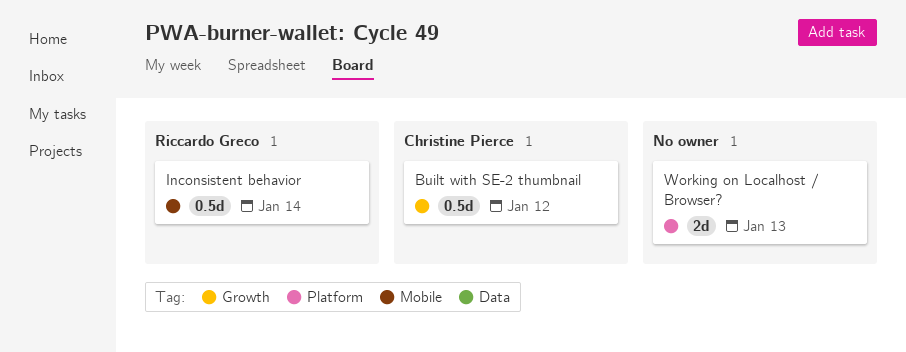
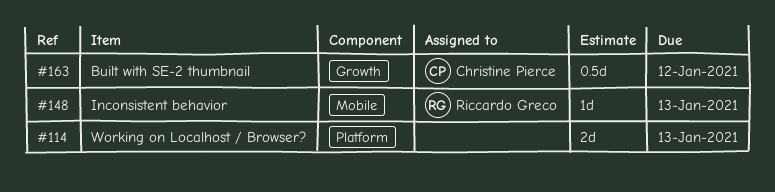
Inconsistent behavior, estimate: 0.5d -> 1d
Inconsistent behavior, due: Jan 14 -> Jan 13

